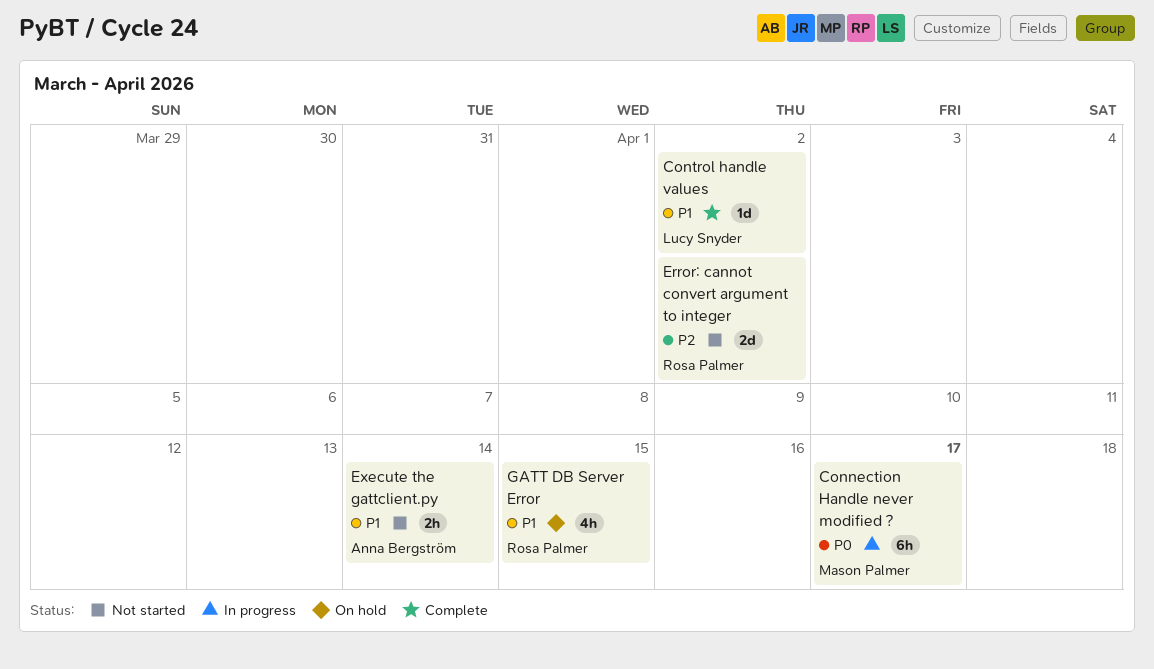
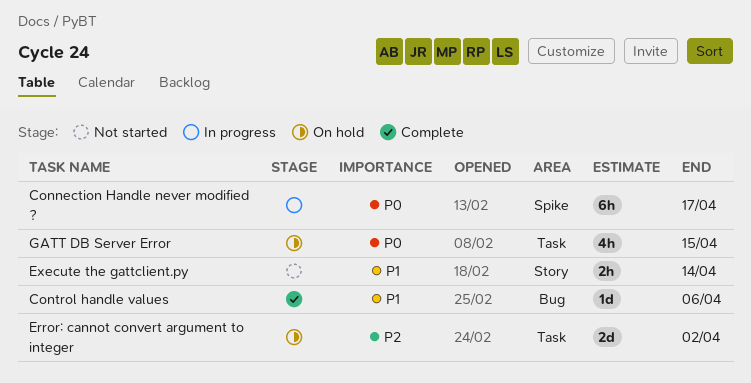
Control handle values, due: Apr 2 -> Apr 6
Error: cannot convert argument to integer, status: Not started -> On hold
GATT DB Server Error, priority: P1 -> P0

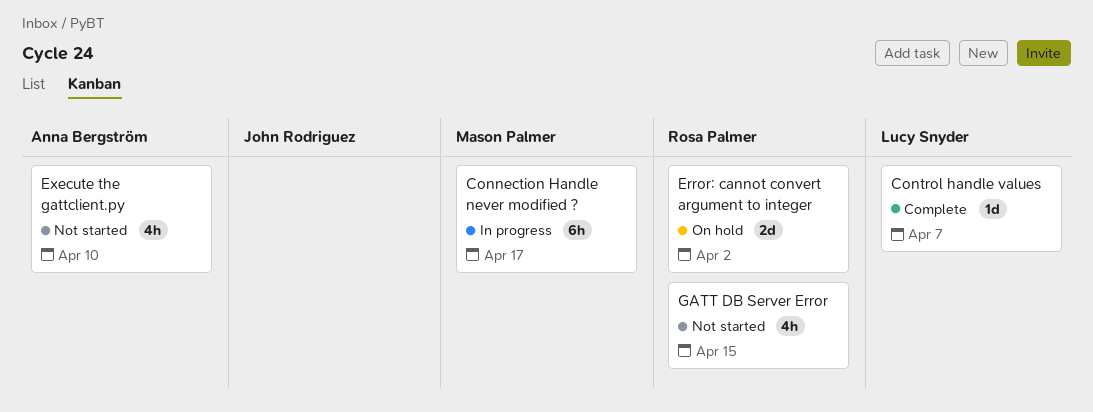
Control handle values, due: Apr 6 -> Apr 7
Execute the gattclient.py, estimate: 2h -> 4h
Execute the gattclient.py, due: Apr 14 -> Apr 10
GATT DB Server Error, status: On hold -> Not started

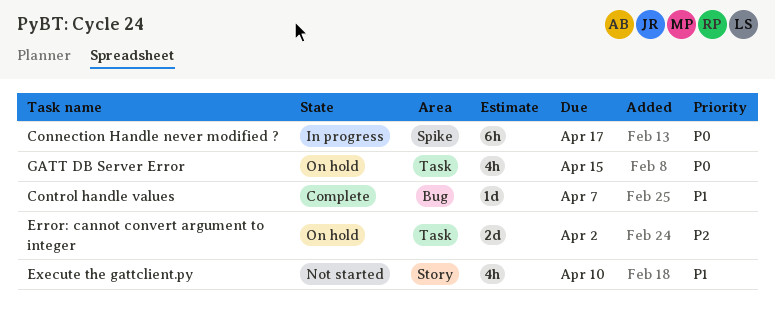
GATT DB Server Error, status: Not started -> On hold

